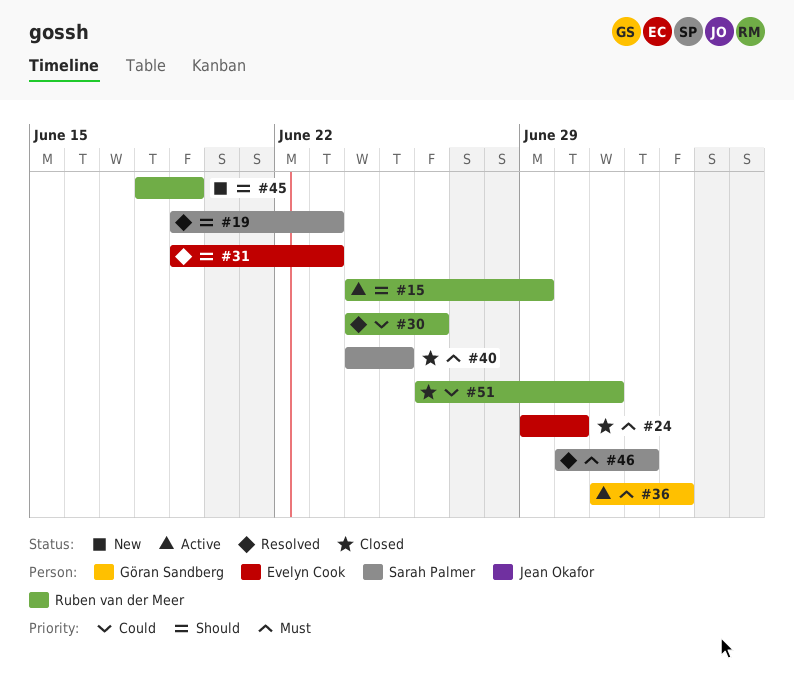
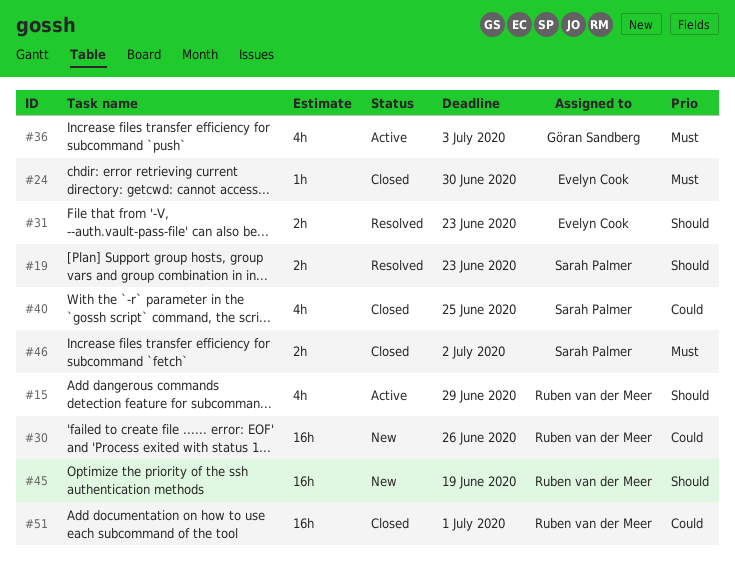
#30, status: Resolved -> New
#40, priority: Must -> Could
#46, status: Resolved -> Closed

